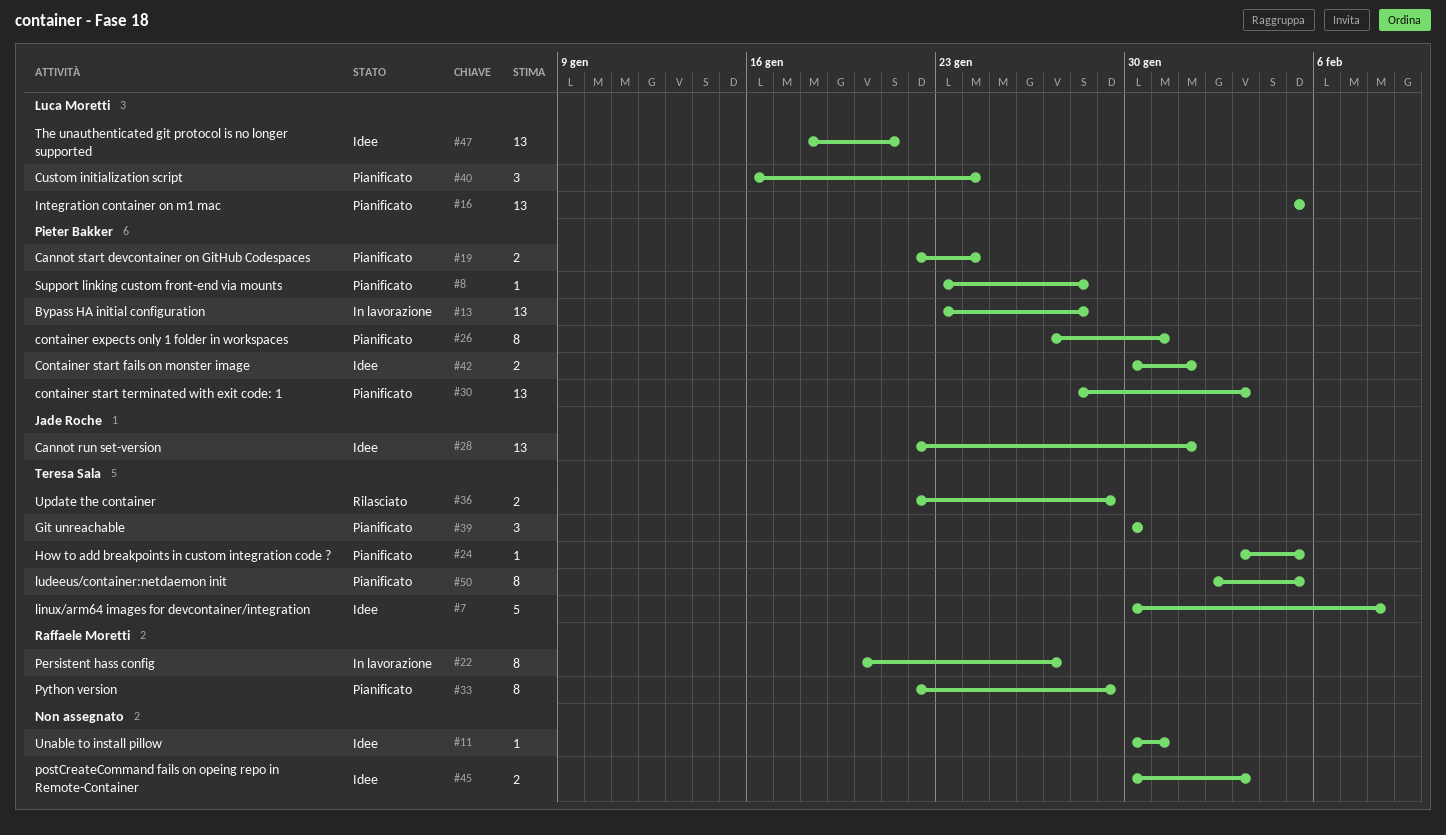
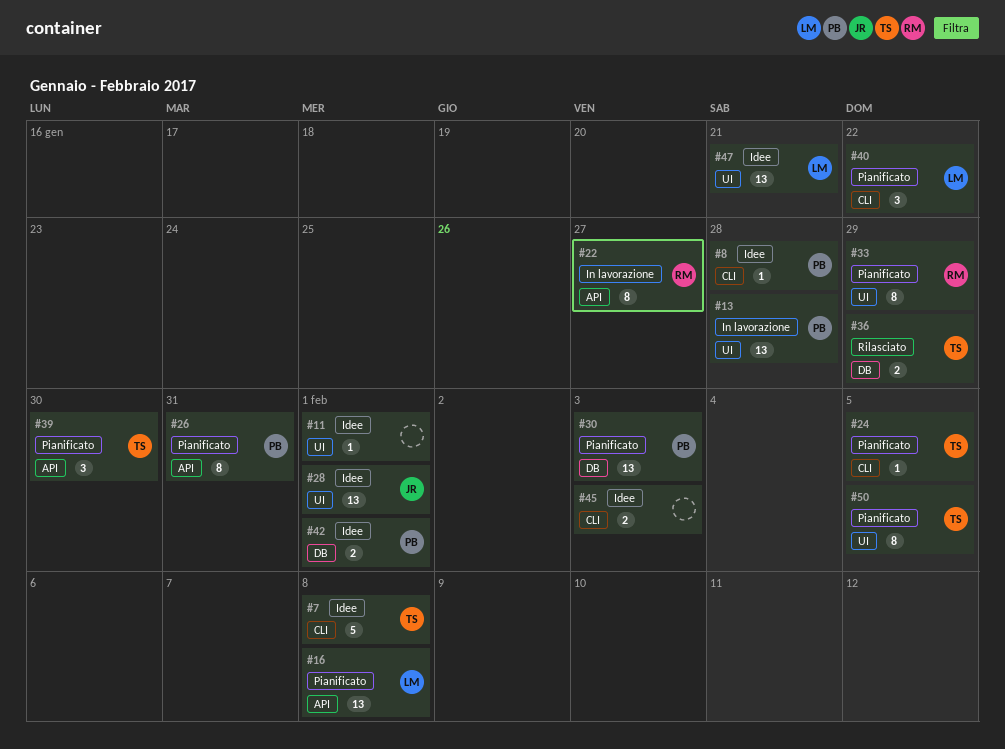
#8, status: Pianificato -> Idee
#11, due: Jan 31 -> Feb 1
#16, due: Feb 5 -> Feb 8
#19: present -> none
#40, due: Jan 24 -> Jan 22

